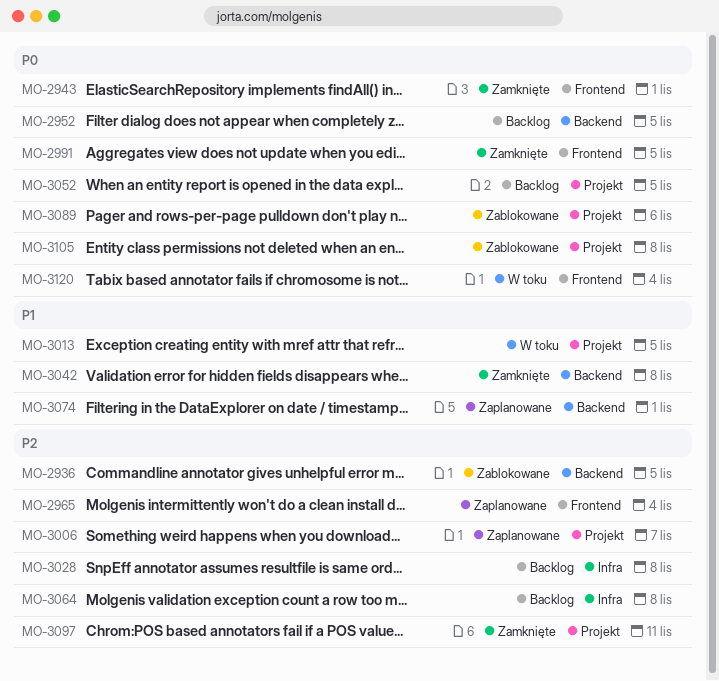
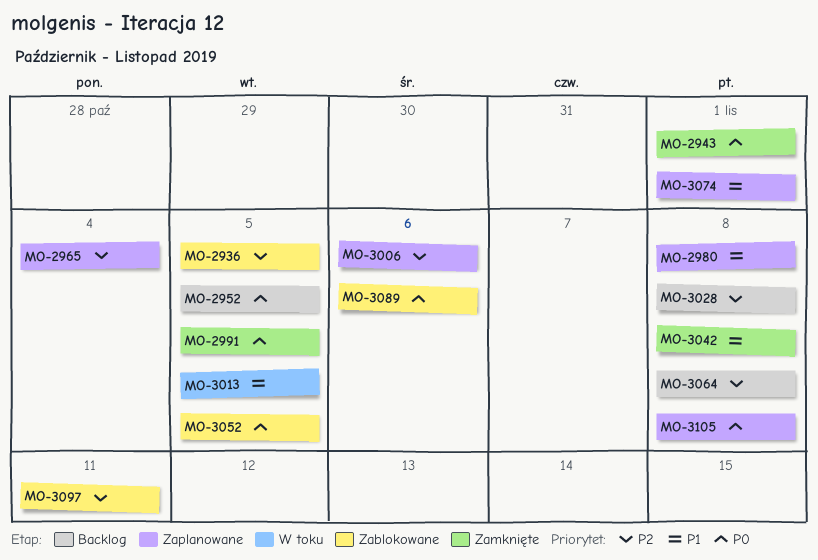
MO-2980: none -> present
MO-3006, due: Nov 7 -> Nov 6
MO-3052, status: Backlog -> Zablokowane
MO-3097, status: Zamknięte -> Zablokowane
MO-3105, status: Zablokowane -> Zaplanowane
MO-3120: present -> none

